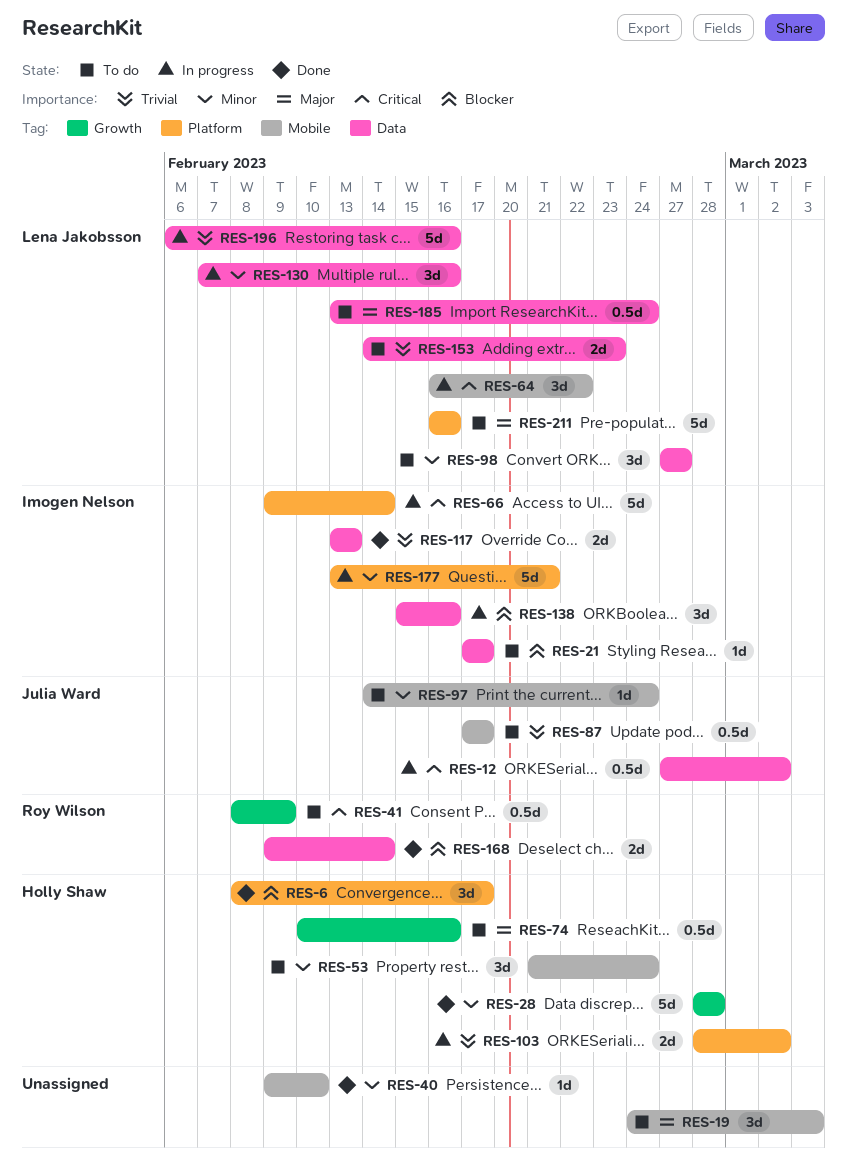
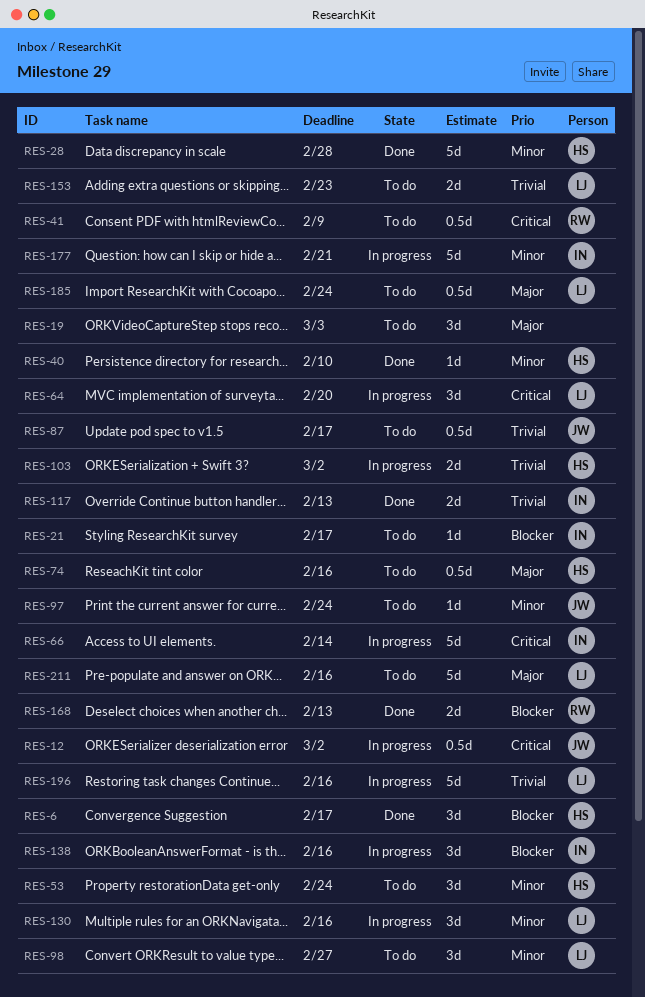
RES-40, owner: none -> Holly Shaw
RES-64, due: Feb 22 -> Feb 20
RES-168, due: Feb 14 -> Feb 13

